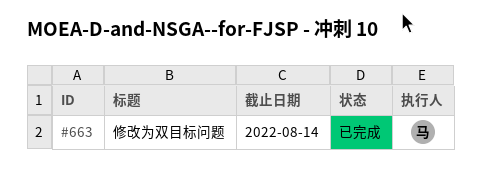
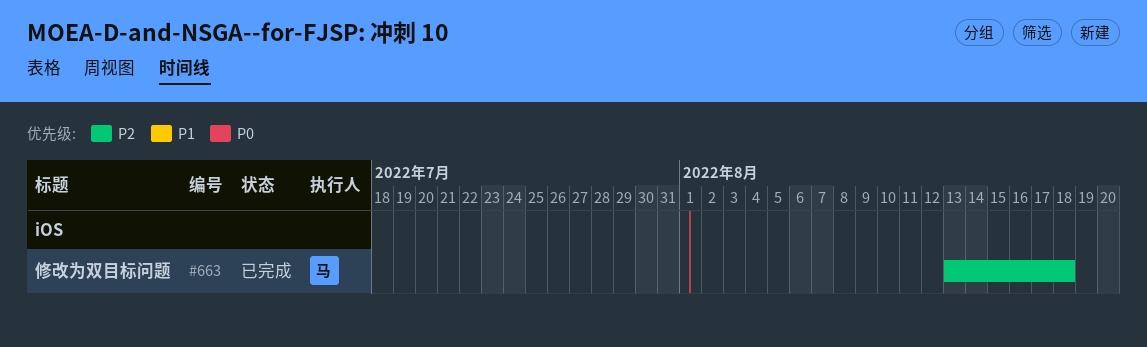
#663, due: Aug 14 -> Aug 18

